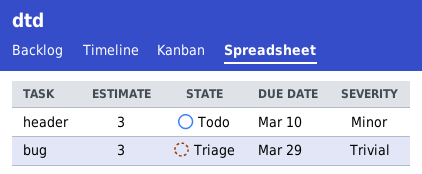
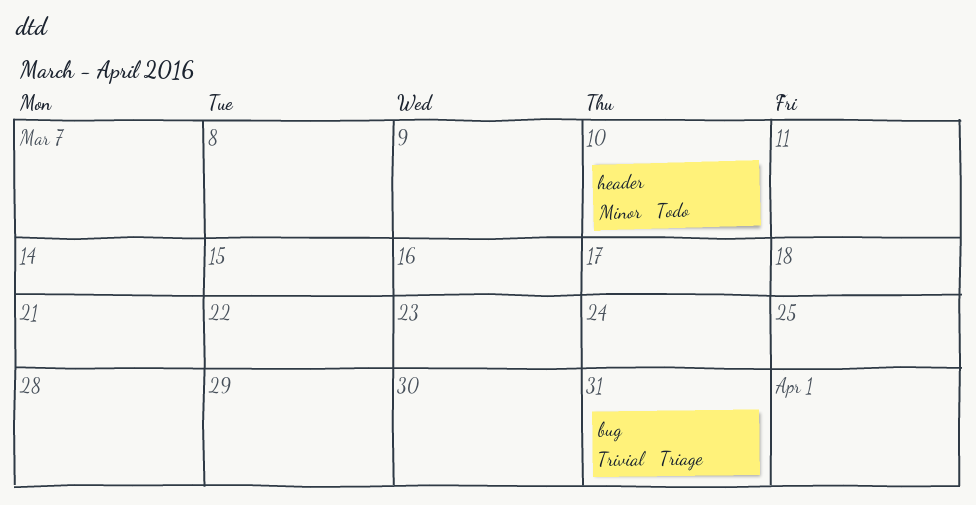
bug, due: Mar 29 -> Mar 31

